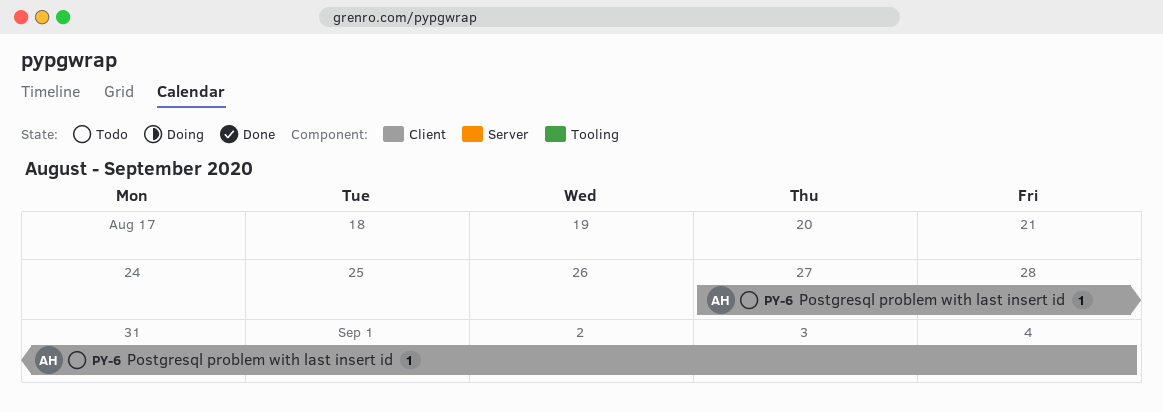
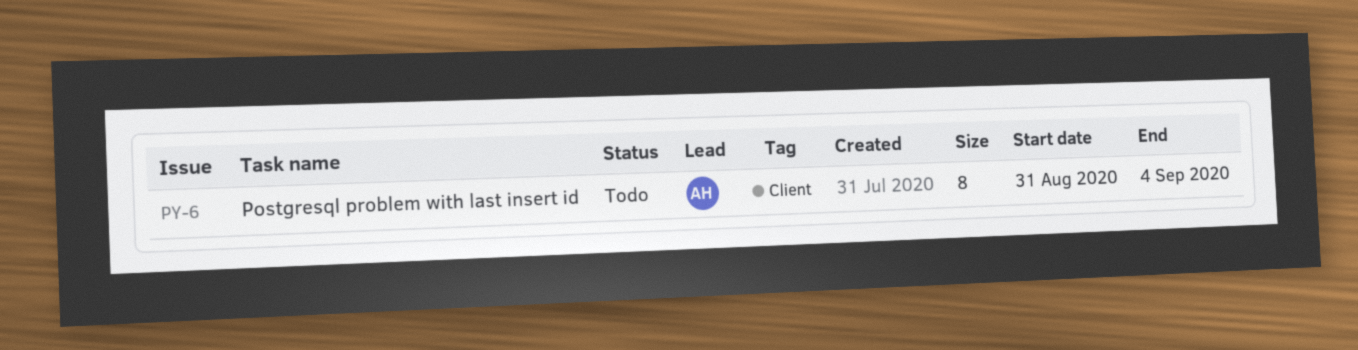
PY-6, estimate: 1 -> 8
PY-6, start: Aug 27 -> Aug 31

